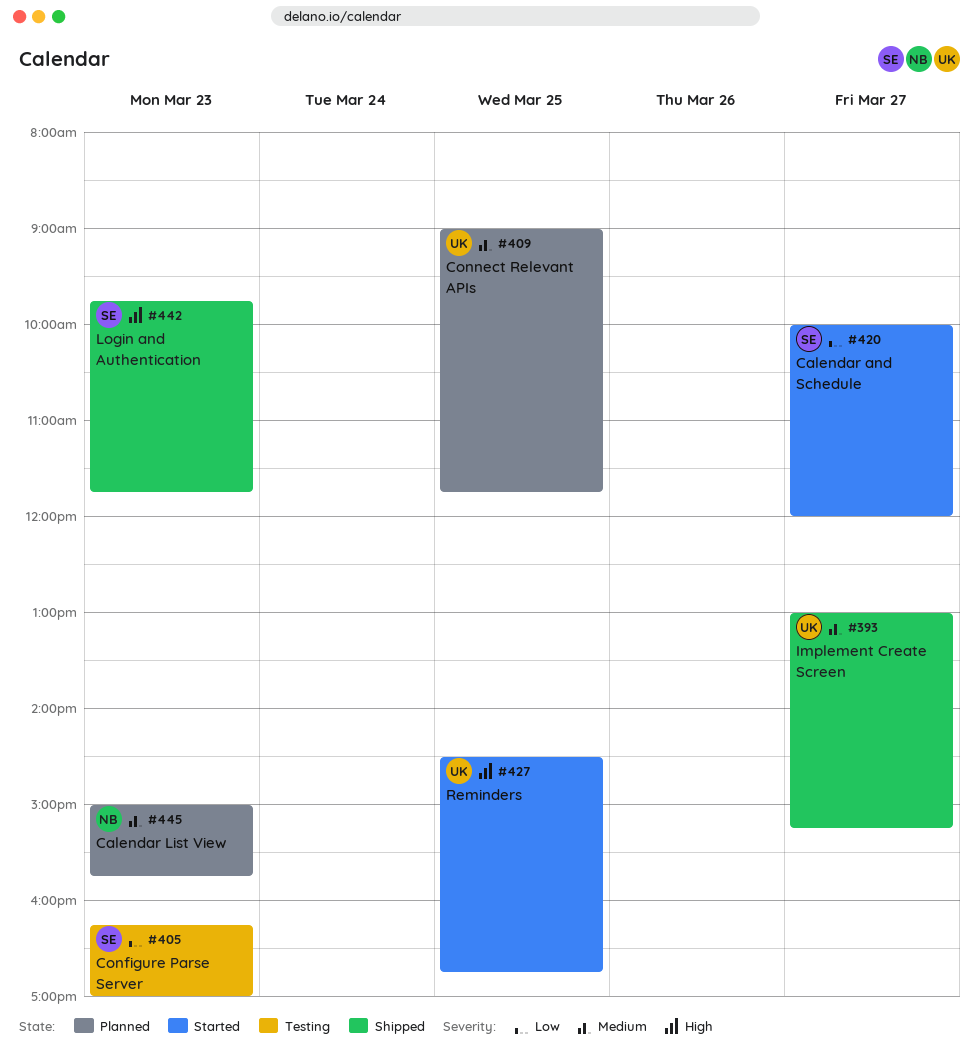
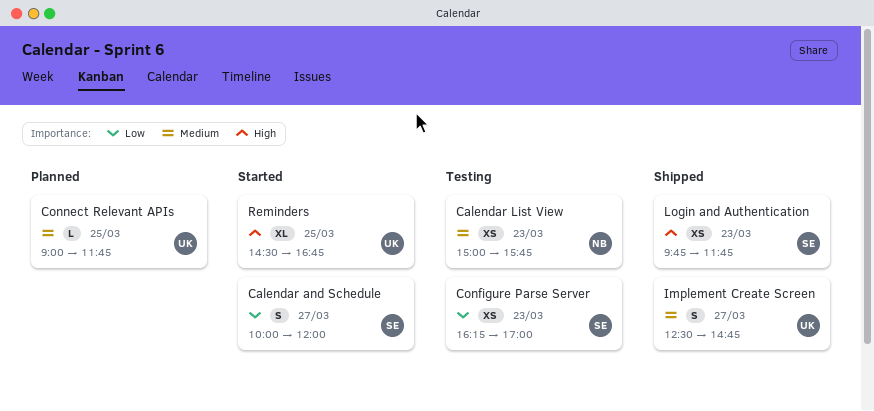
Calendar List View, status: Planned -> Testing
Implement Create Screen, begins: 13:00 -> 12:30
Implement Create Screen, ends: 15:15 -> 14:45

